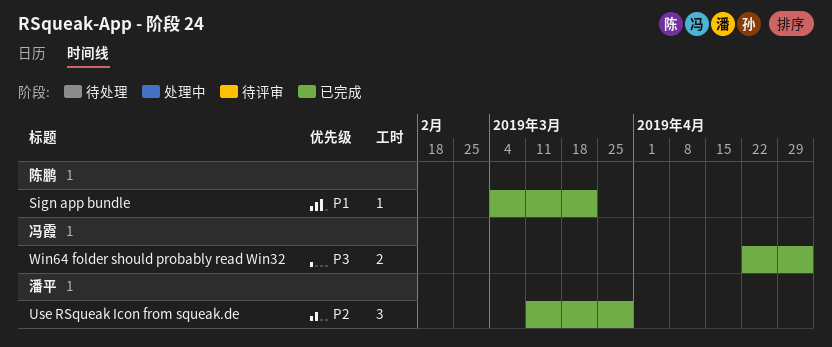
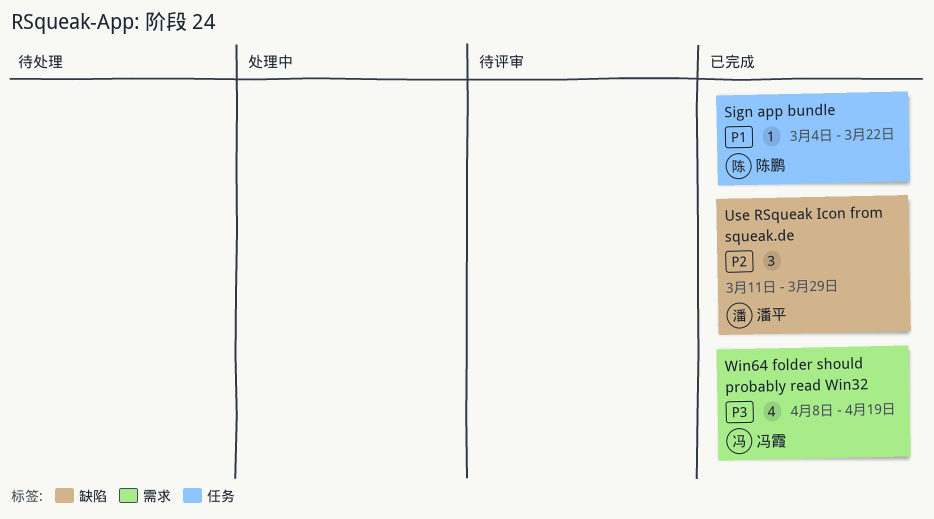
Win64 folder should probably read Win32, estimate: 2 -> 4
Win64 folder should probably read Win32, start: Apr 22 -> Apr 8
Win64 folder should probably read Win32, due: May 3 -> Apr 19

